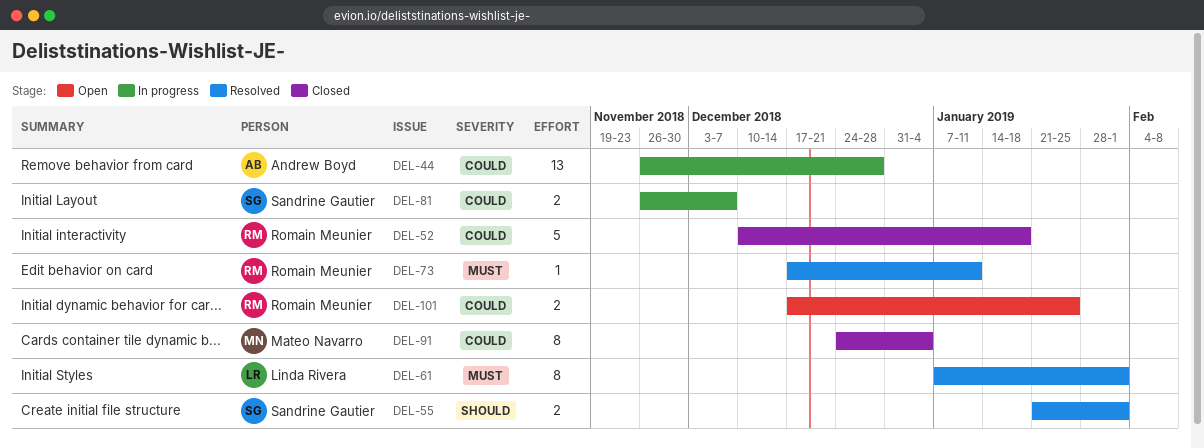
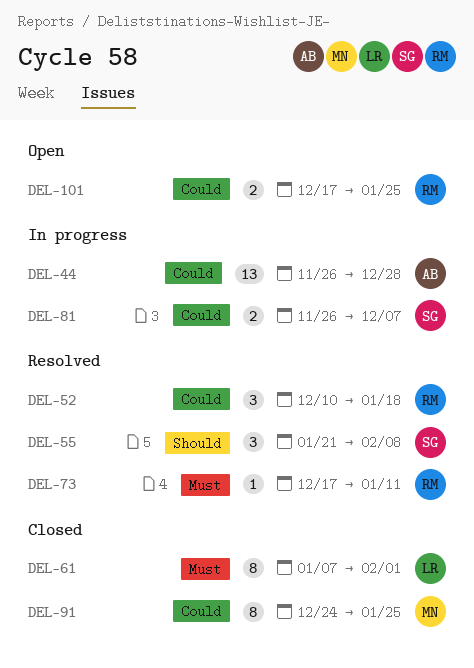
DEL-52, status: Closed -> Resolved
DEL-52, estimate: 5 -> 3
DEL-55, estimate: 2 -> 3
DEL-55, due: Feb 1 -> Feb 8
DEL-61, status: Resolved -> Closed
DEL-91, due: Jan 4 -> Jan 25

